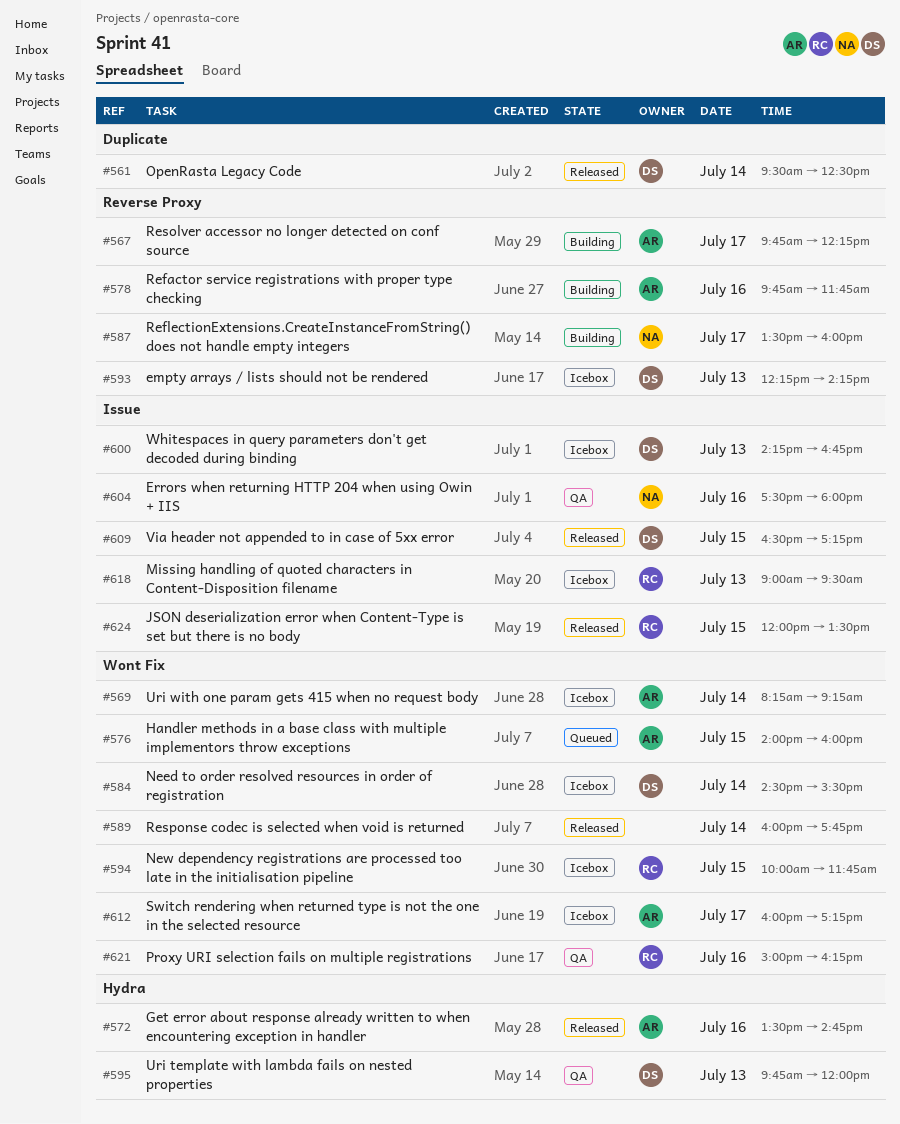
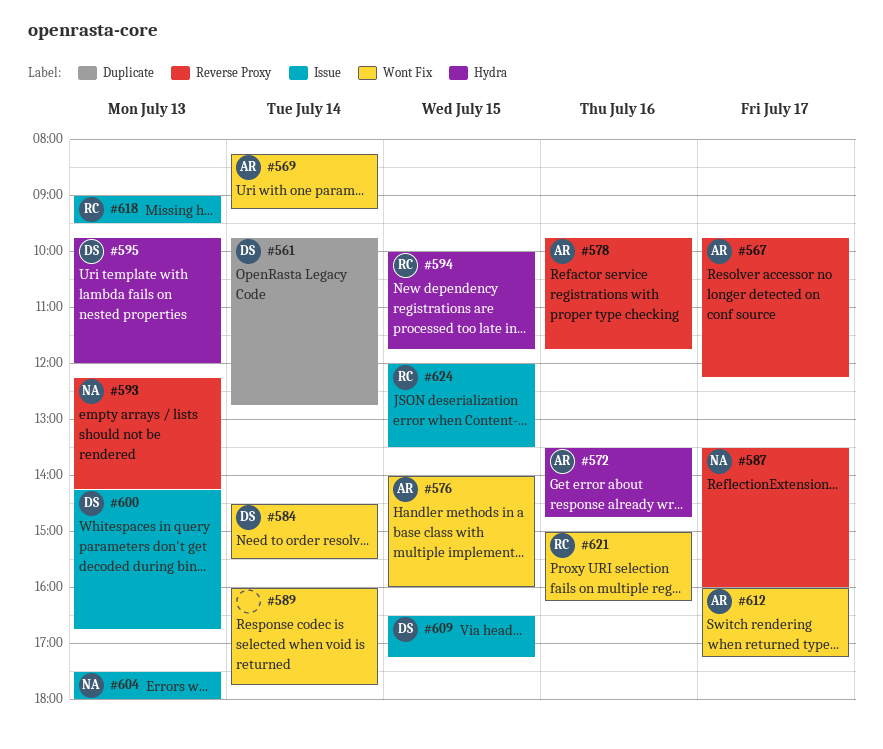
#561, begins: 09:30 -> 09:45
#561, ends: 12:30 -> 12:45
#593, owner: DS -> NA
#594, label: Wont Fix -> Hydra
#604, day: Jul 16 -> Jul 13

